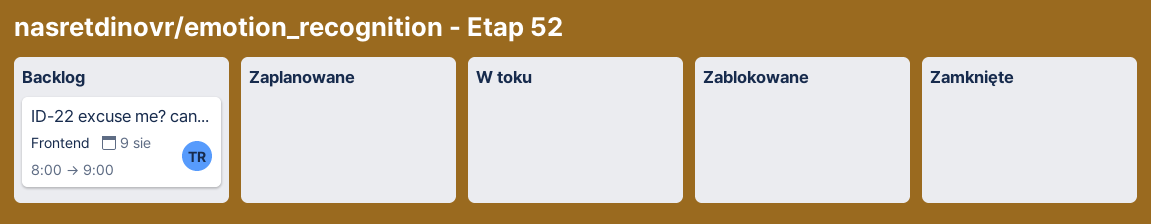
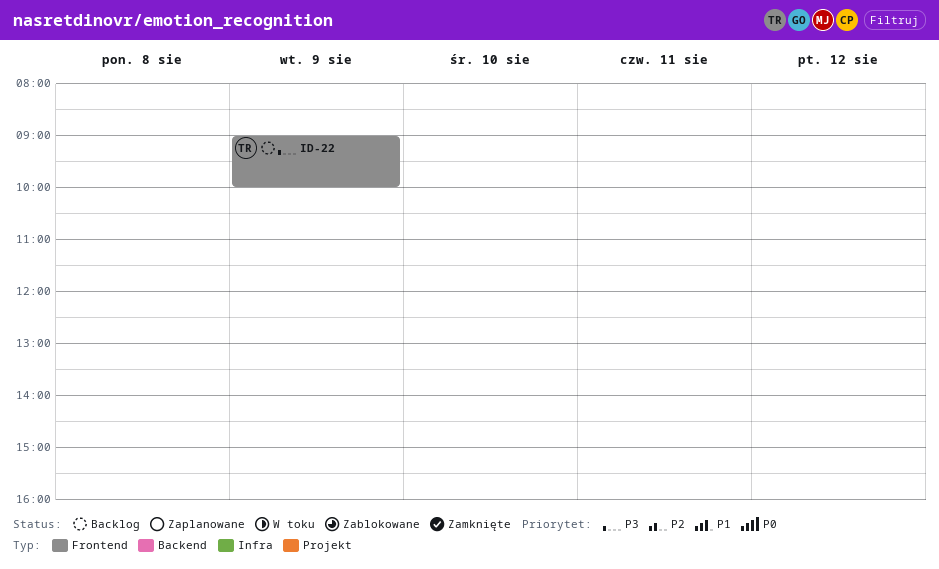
ID-22, begins: 08:00 -> 09:00
ID-22, ends: 09:00 -> 10:00

